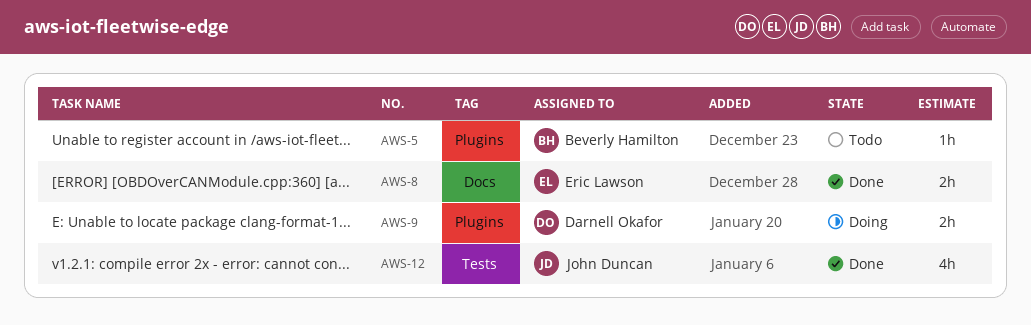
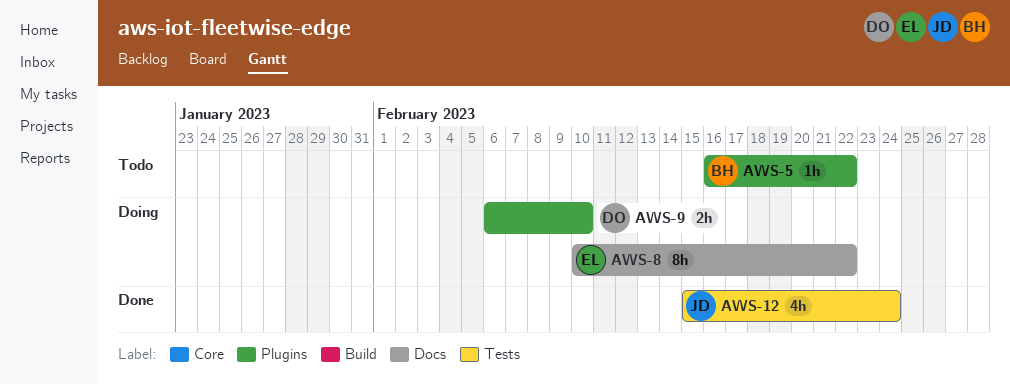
AWS-8, status: Done -> Doing
AWS-8, estimate: 2h -> 8h

